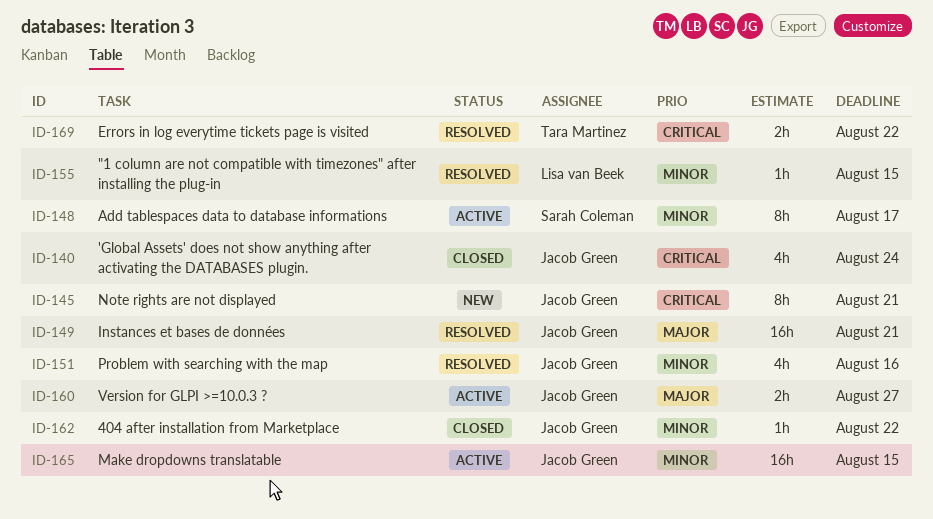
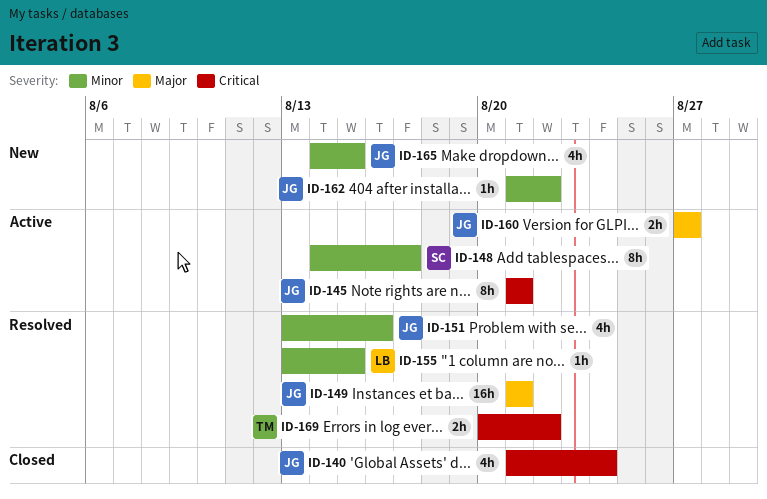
ID-145, status: New -> Active
ID-162, status: Closed -> New
ID-165, status: Active -> New
ID-165, estimate: 16h -> 4h

